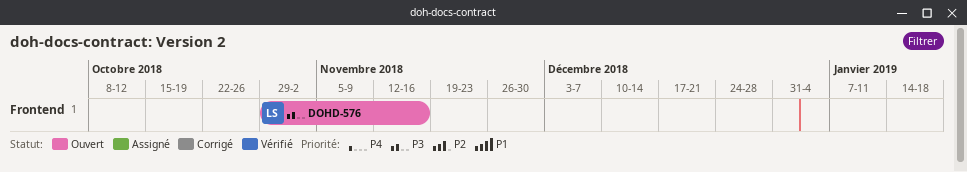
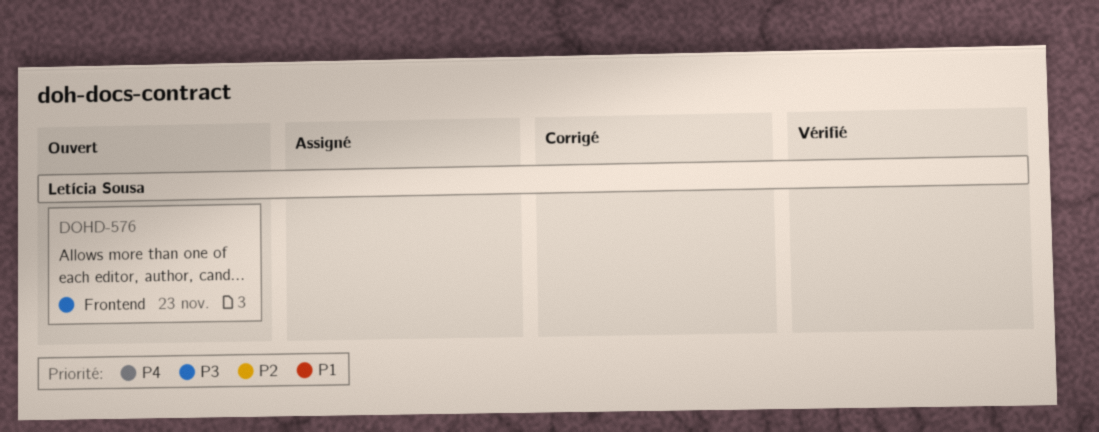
DOHD-576, due: Nov 16 -> Nov 23

